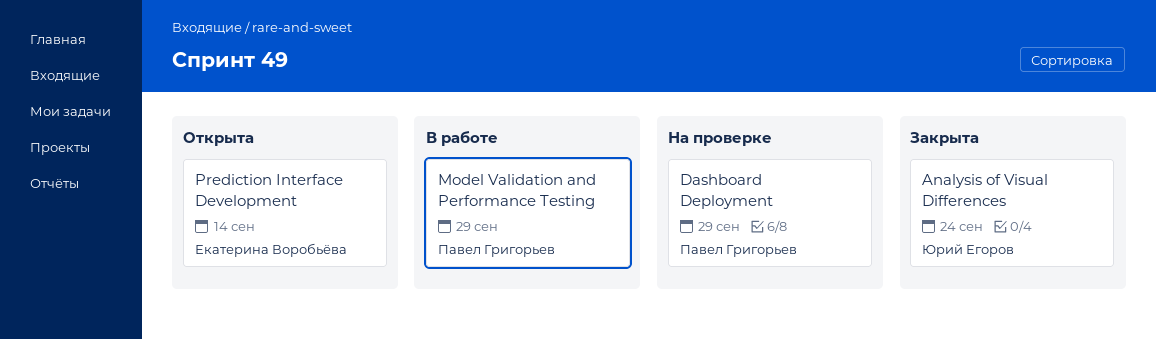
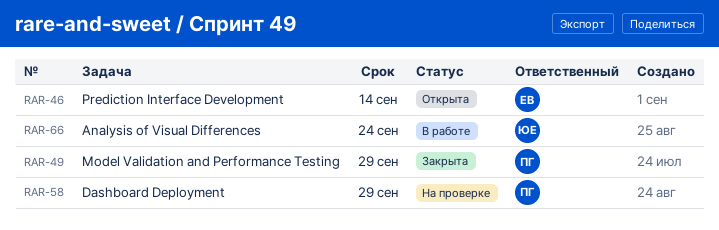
Analysis of Visual Differences, status: Закрыта -> В работе
Model Validation and Performance Testing, status: В работе -> Закрыта

